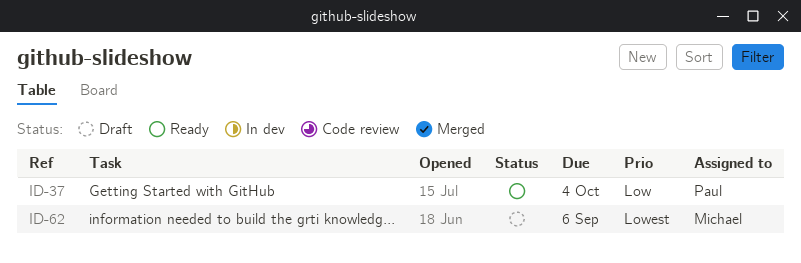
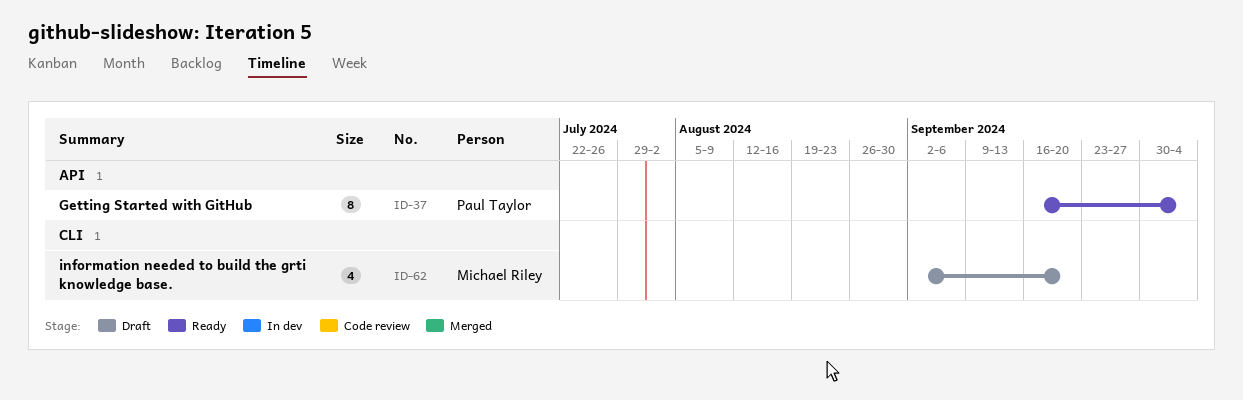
ID-62, due: Sep 6 -> Sep 20

